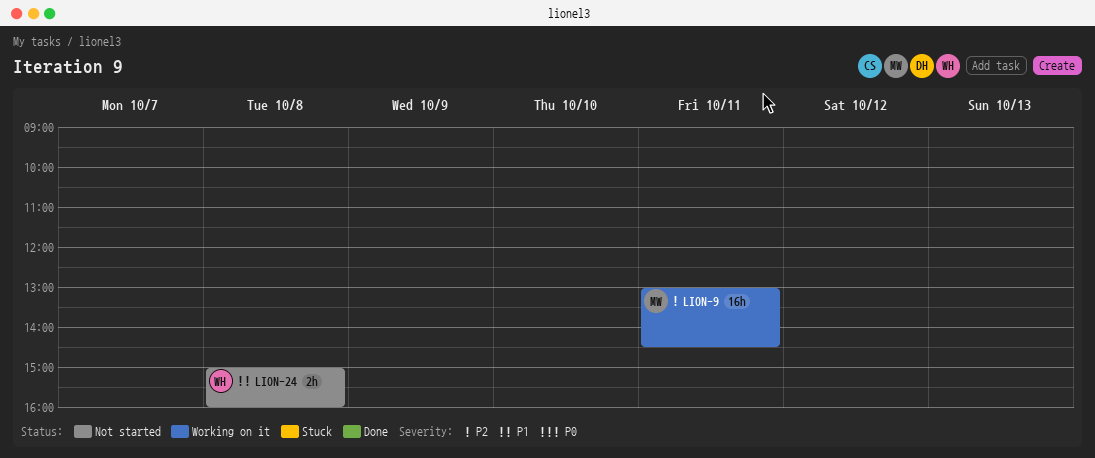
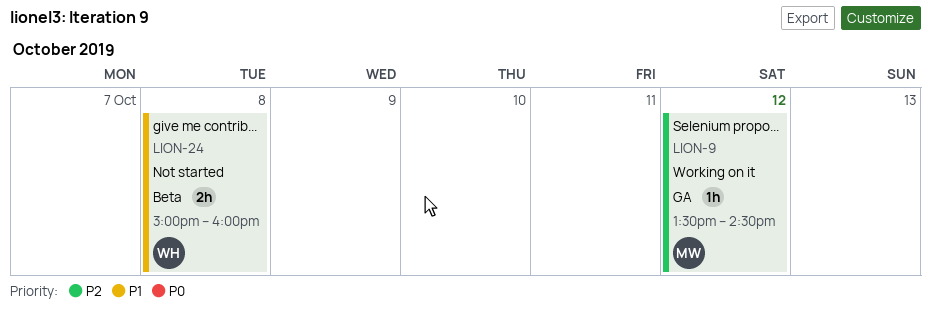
LION-9, estimate: 16h -> 1h
LION-9, day: Oct 11 -> Oct 12
LION-9, begins: 13:00 -> 13:30

